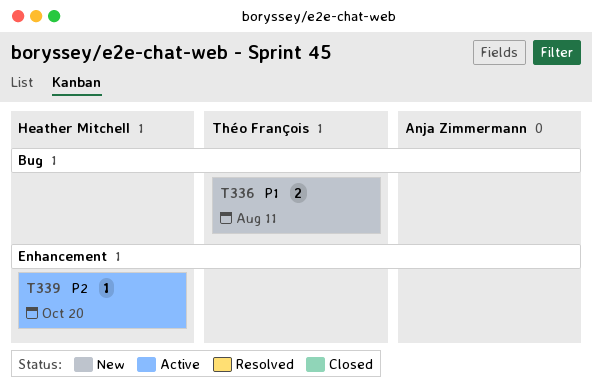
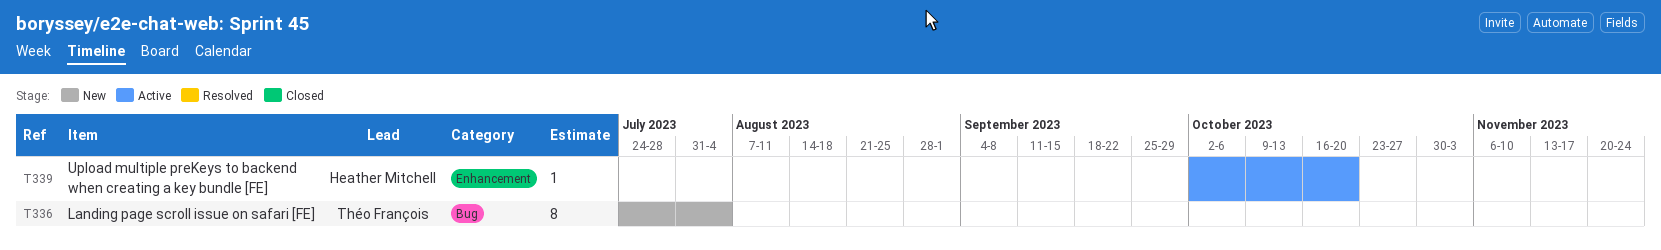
T336, estimate: 2 -> 8
T336, due: Aug 11 -> Aug 4

